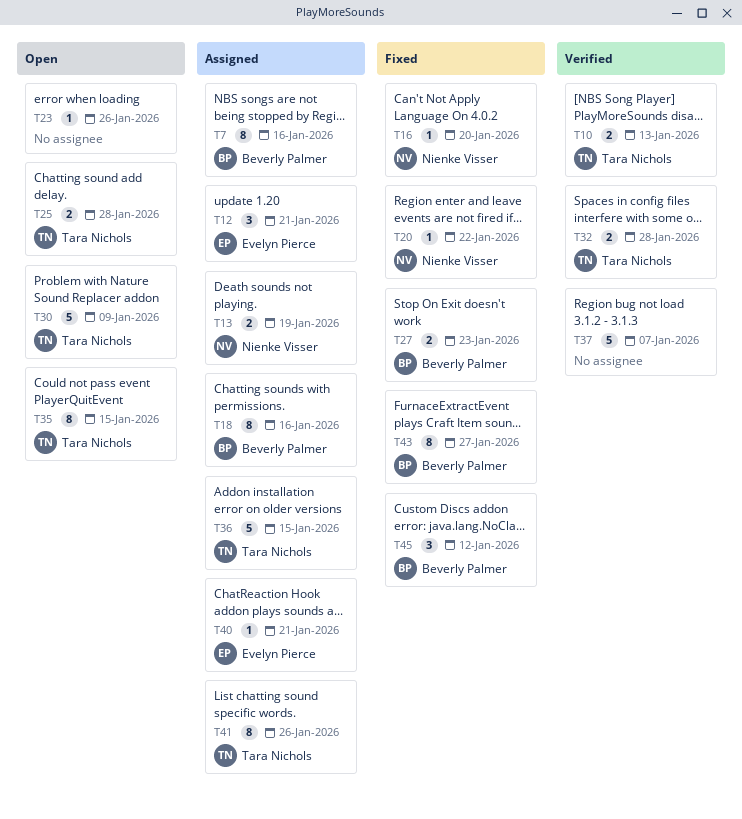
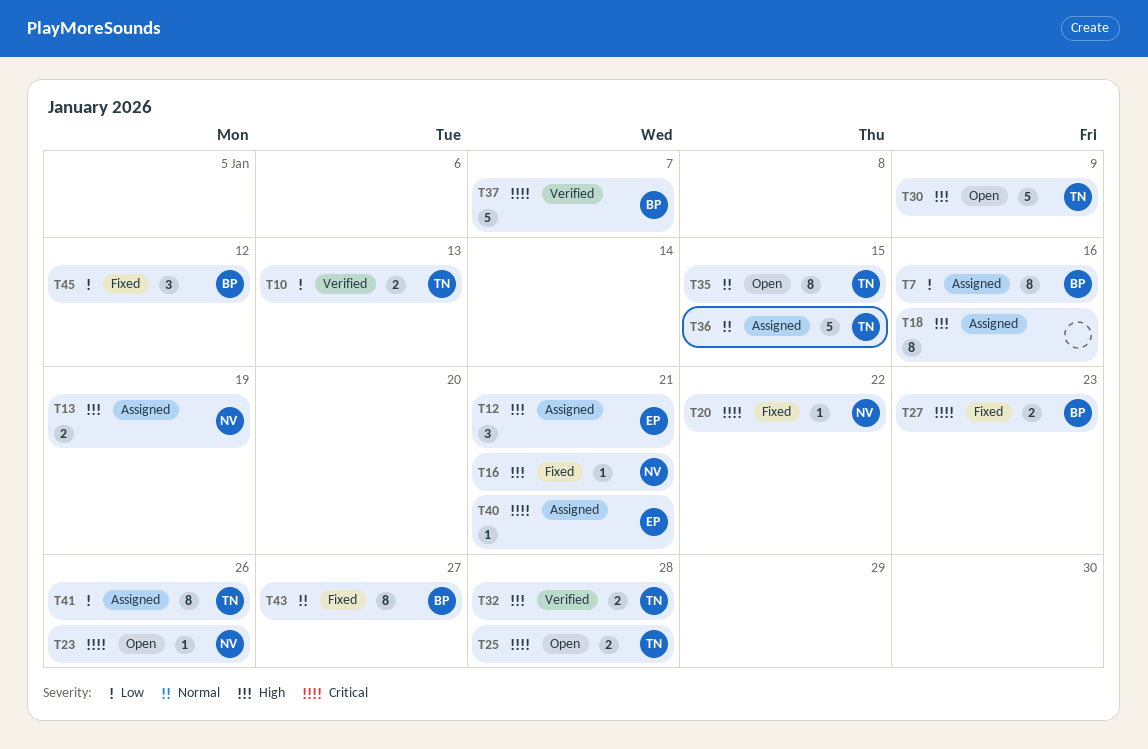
T16, due: Jan 20 -> Jan 21
T18, owner: Beverly Palmer -> none
T23, owner: none -> Nienke Visser
T37, owner: none -> Beverly Palmer

